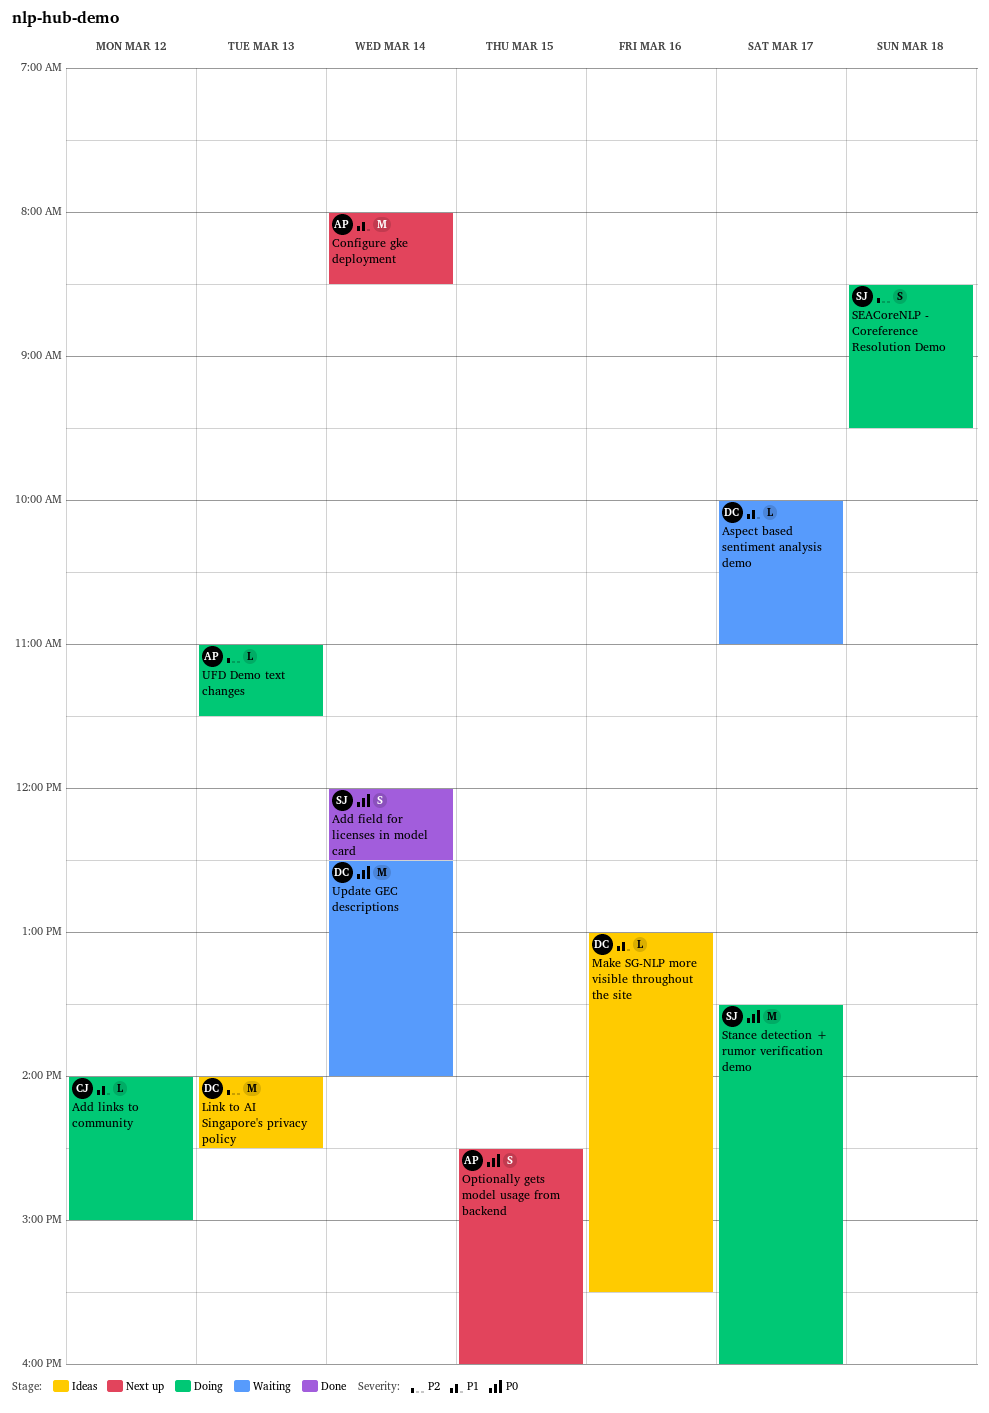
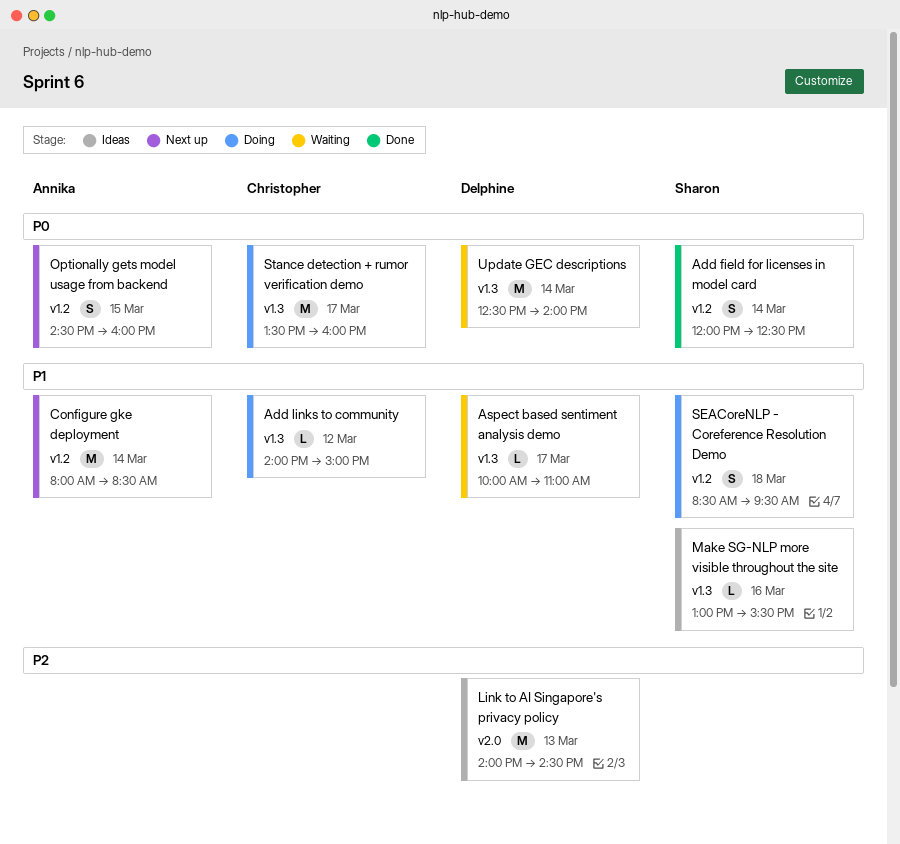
Make SG-NLP more visible throughout the site, owner: Delphine -> Sharon
SEACoreNLP - Coreference Resolution Demo, priority: P2 -> P1
Stance detection + rumor verification demo, owner: Sharon -> Christopher
UFD Demo text changes: present -> none

